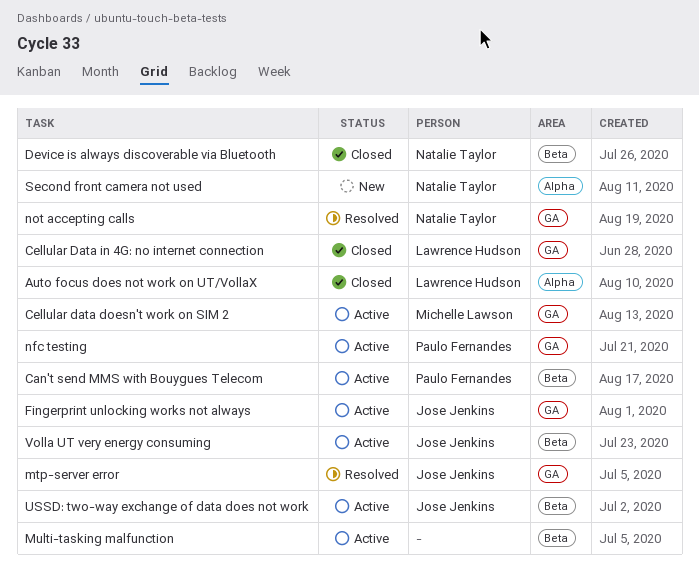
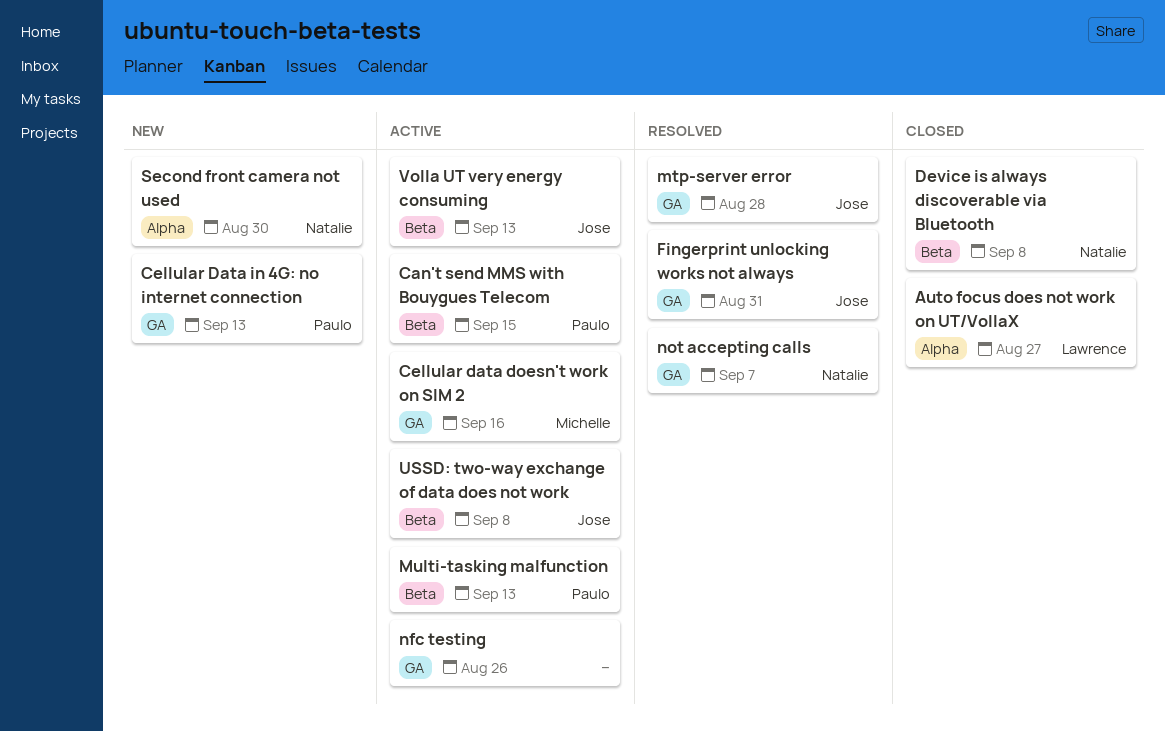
Cellular Data in 4G: no internet connection, status: Closed -> New
Cellular Data in 4G: no internet connection, owner: Lawrence Hudson -> Paulo Fernandes
Fingerprint unlocking works not always, status: Active -> Resolved
Multi-tasking malfunction, owner: none -> Paulo Fernandes
nfc testing, owner: Paulo Fernandes -> none

